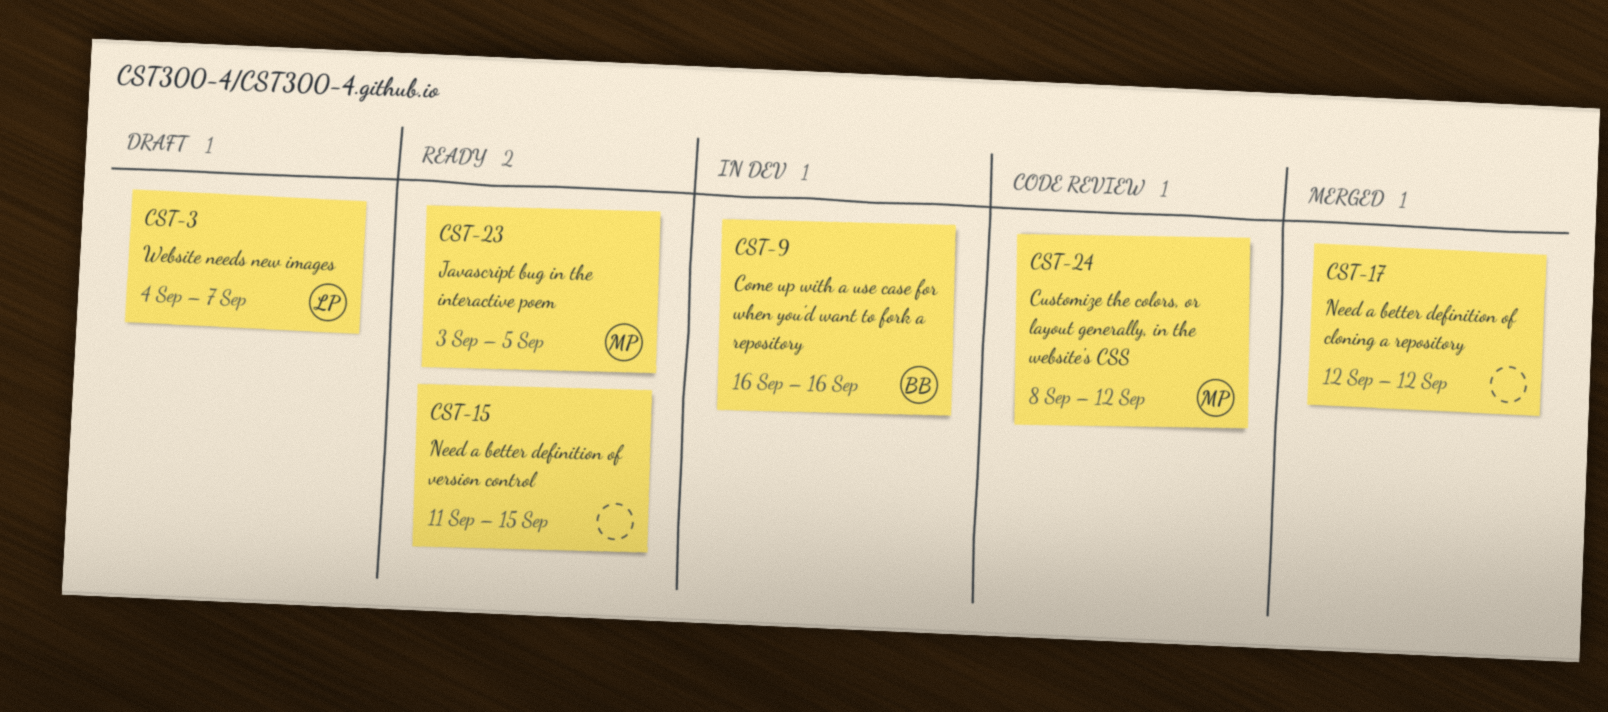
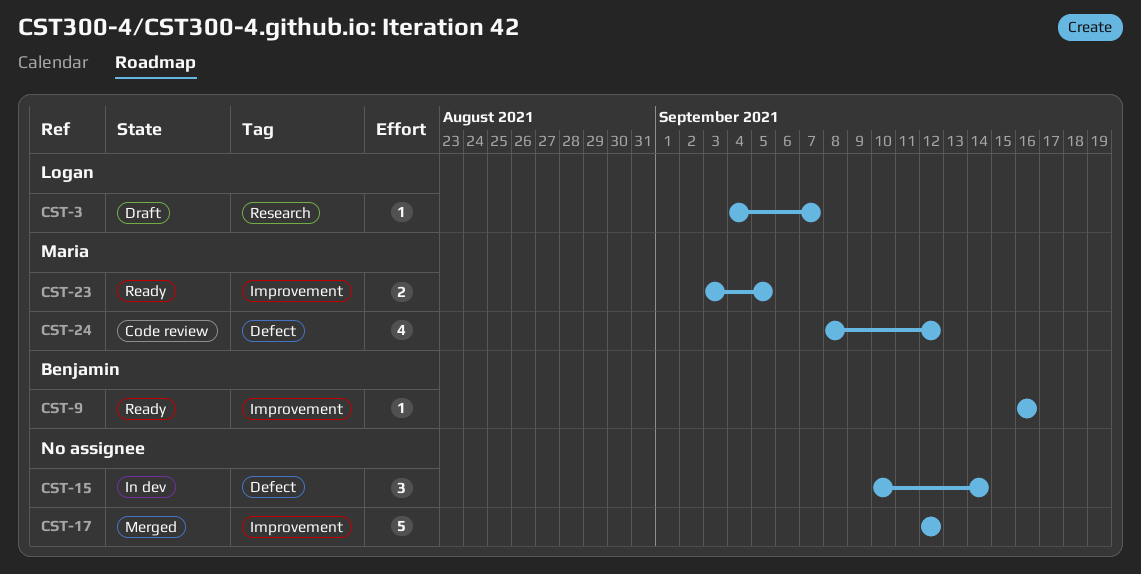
CST-9, status: In dev -> Ready
CST-15, status: Ready -> In dev
CST-15, start: Sep 11 -> Sep 10
CST-15, due: Sep 15 -> Sep 14

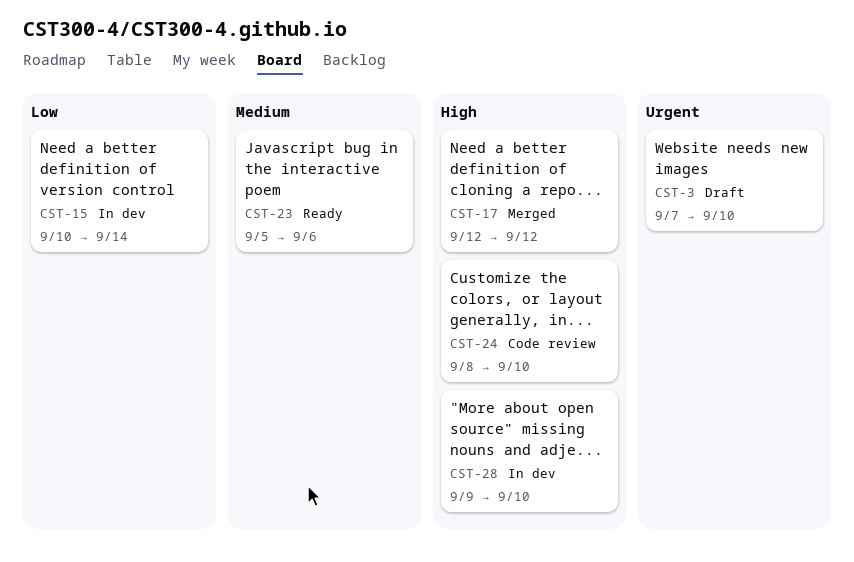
CST-3, start: Sep 4 -> Sep 7
CST-3, due: Sep 7 -> Sep 10
CST-9: present -> none
CST-23, start: Sep 3 -> Sep 5
CST-23, due: Sep 5 -> Sep 6
CST-24, due: Sep 12 -> Sep 10
CST-28: none -> present

